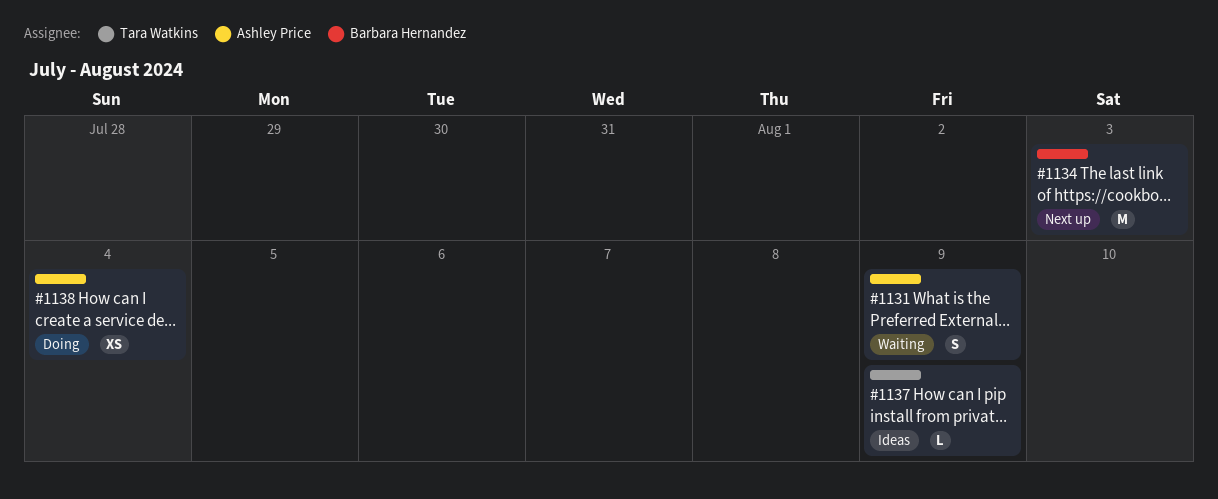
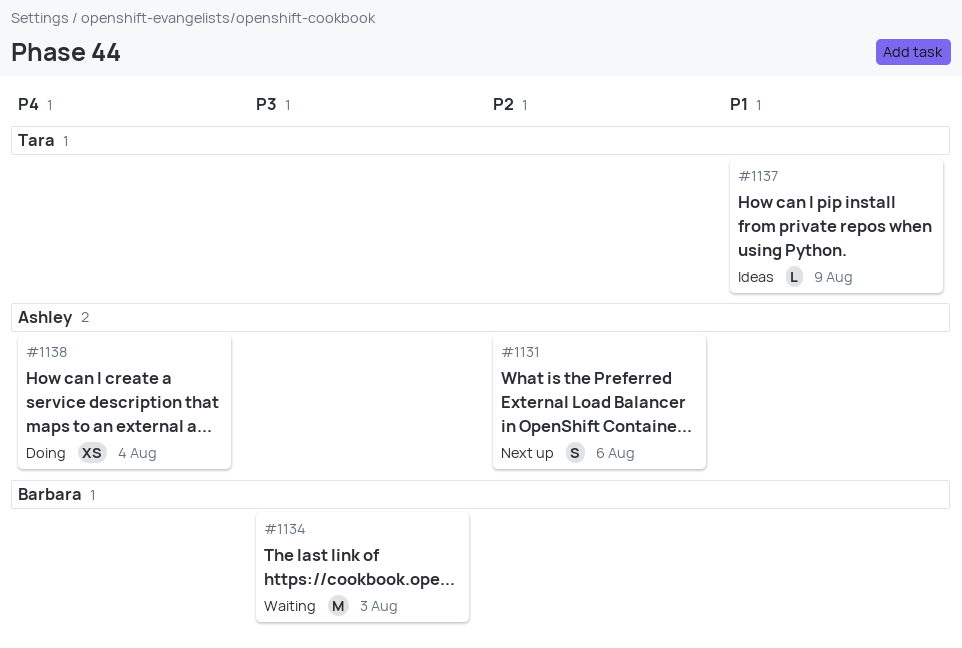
#1131, status: Waiting -> Next up
#1131, due: Aug 9 -> Aug 6
#1134, status: Next up -> Waiting

